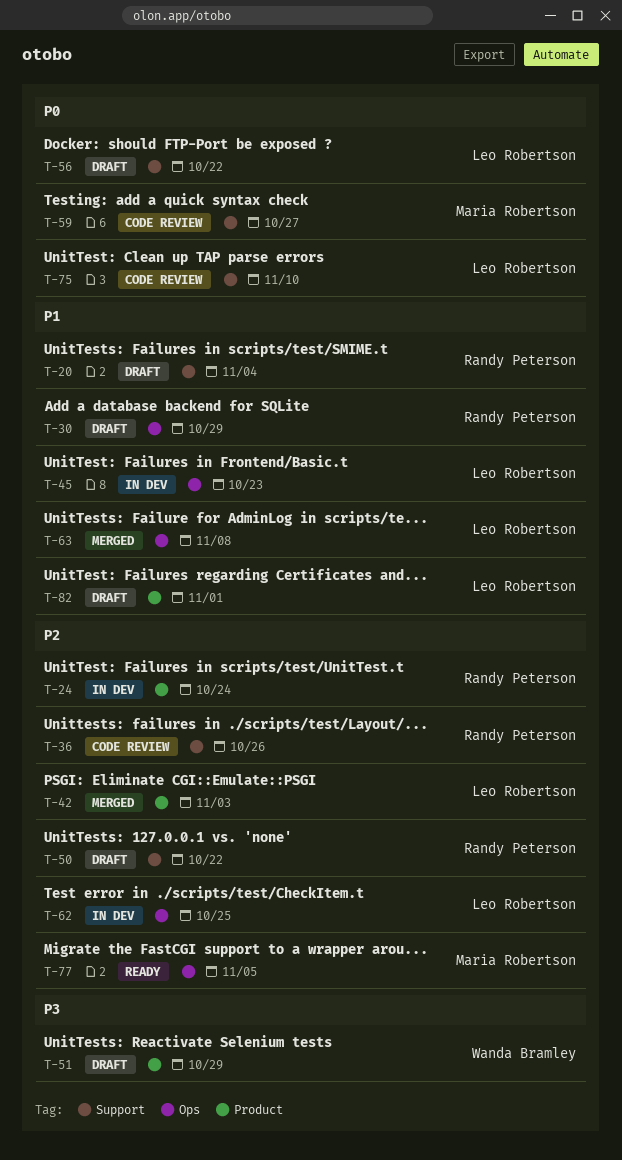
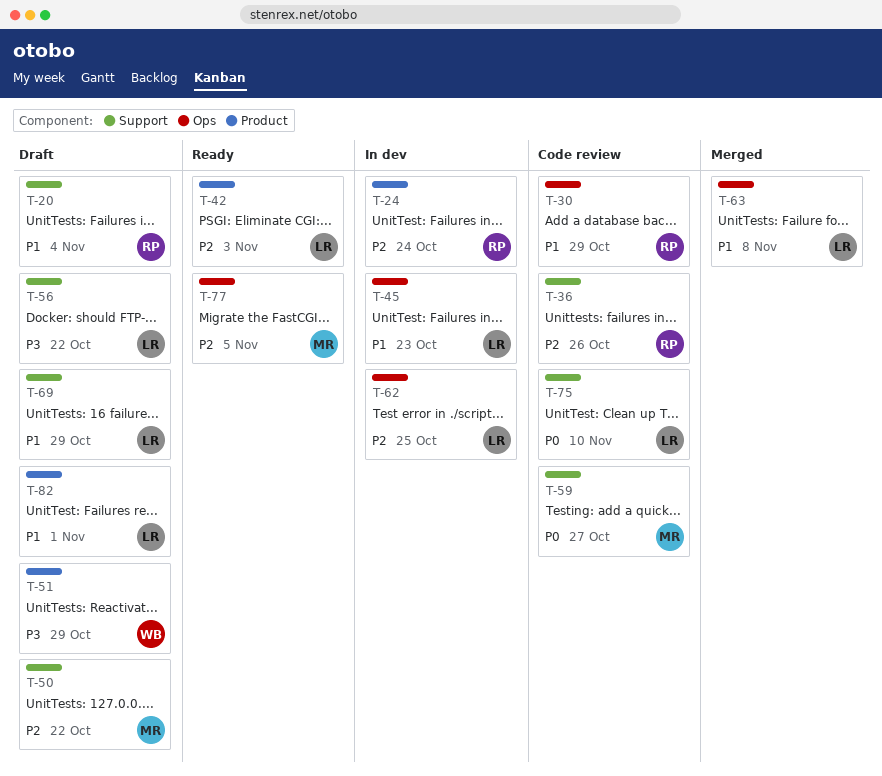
T-30, status: Draft -> Code review
T-42, status: Merged -> Ready
T-50, owner: Randy Peterson -> Maria Robertson
T-56, priority: P0 -> P3
T-69: none -> present

